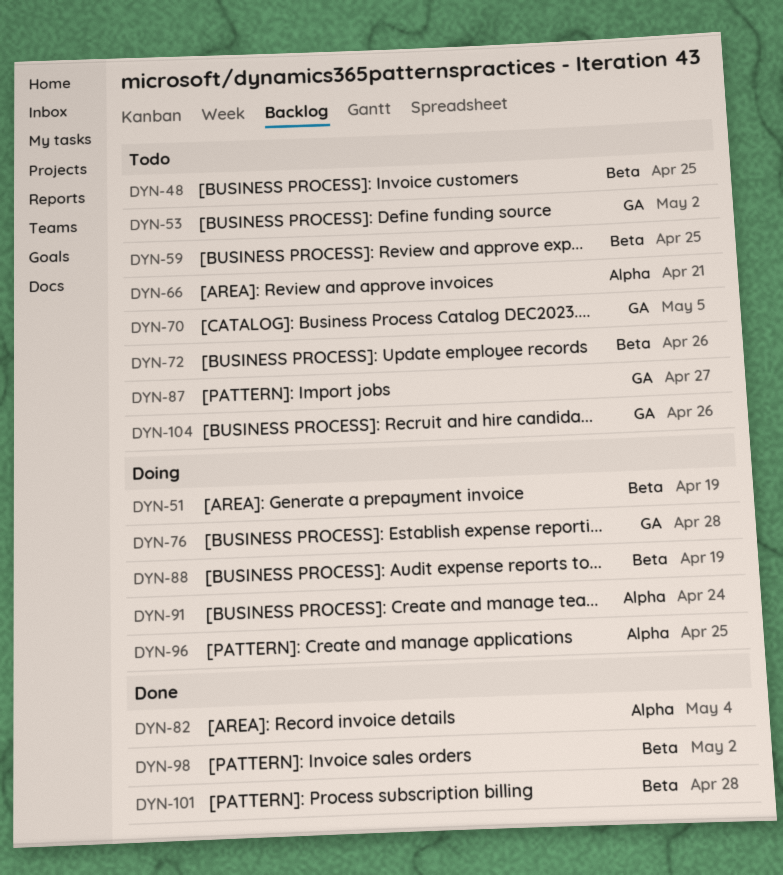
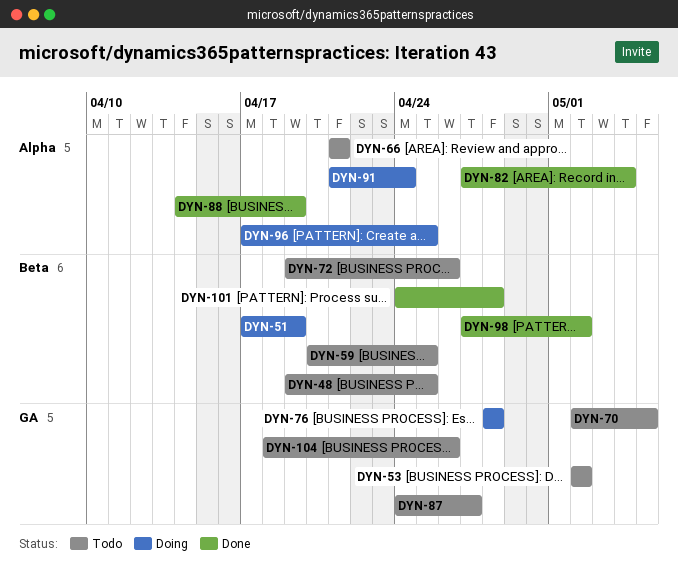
DYN-88, status: Doing -> Done
DYN-88, label: Beta -> Alpha

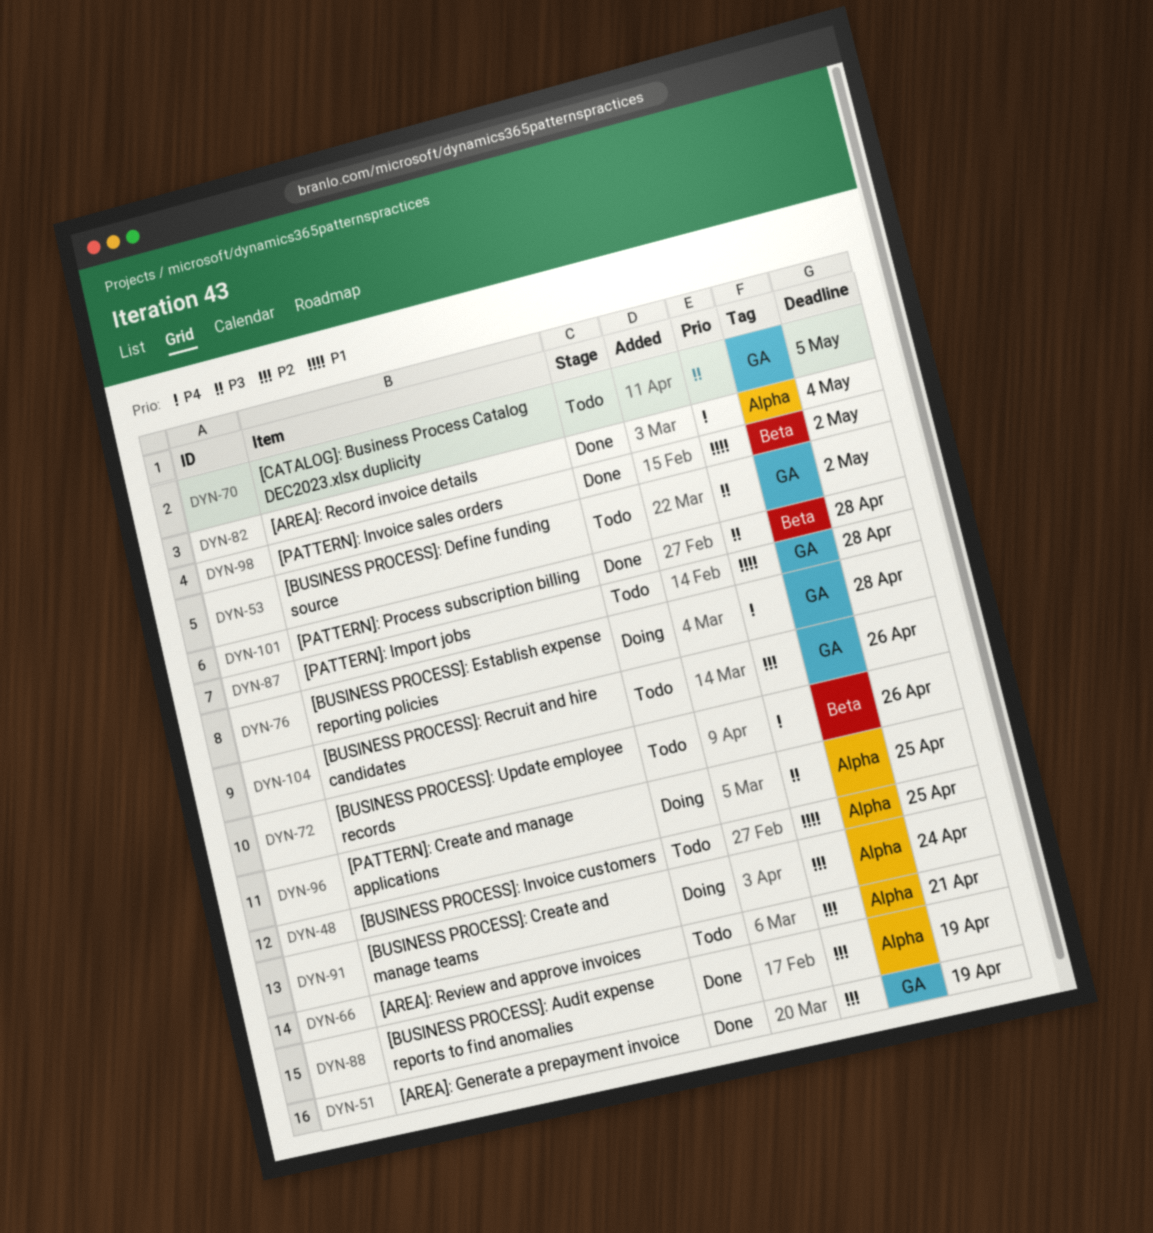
DYN-48, label: Beta -> Alpha
DYN-51, status: Doing -> Done
DYN-51, label: Beta -> GA
DYN-59: present -> none
DYN-87, due: Apr 27 -> Apr 28

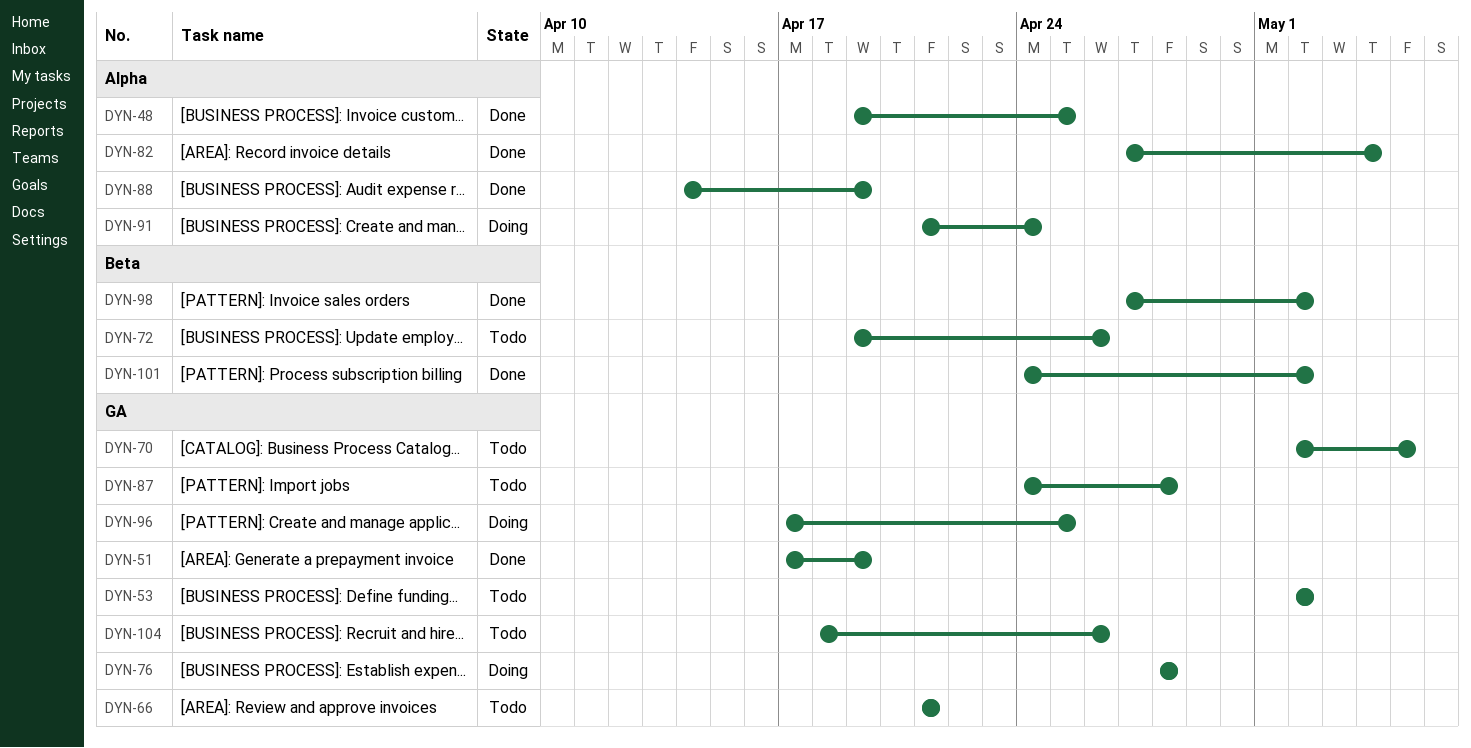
DYN-48, status: Todo -> Done
DYN-66, label: Alpha -> GA
DYN-96, label: Alpha -> GA
DYN-101, due: Apr 28 -> May 2

